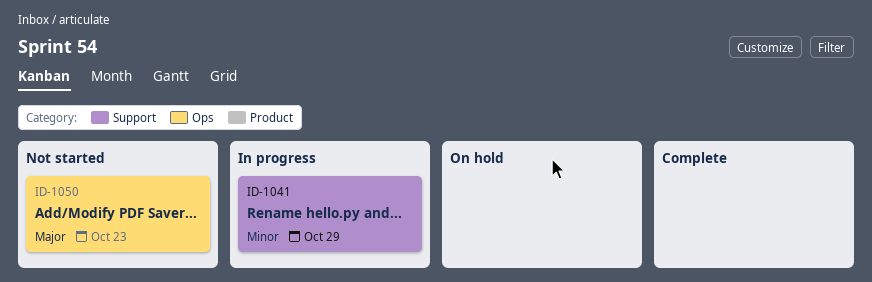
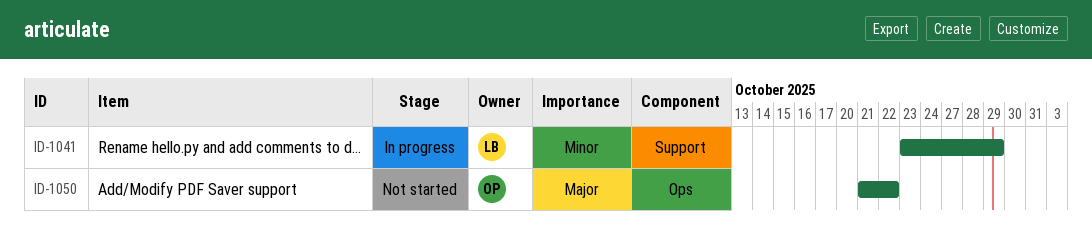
ID-1050, due: Oct 23 -> Oct 22

